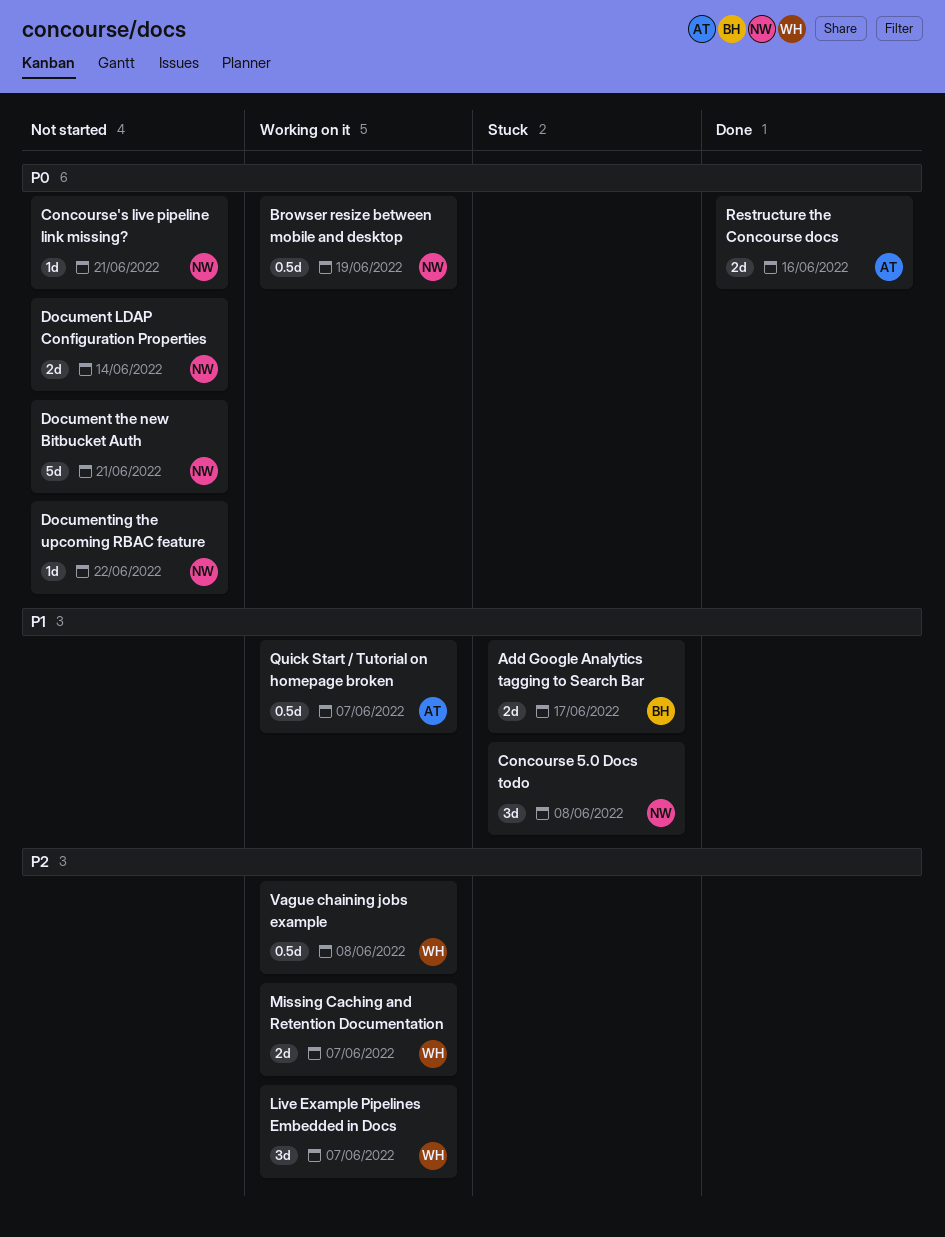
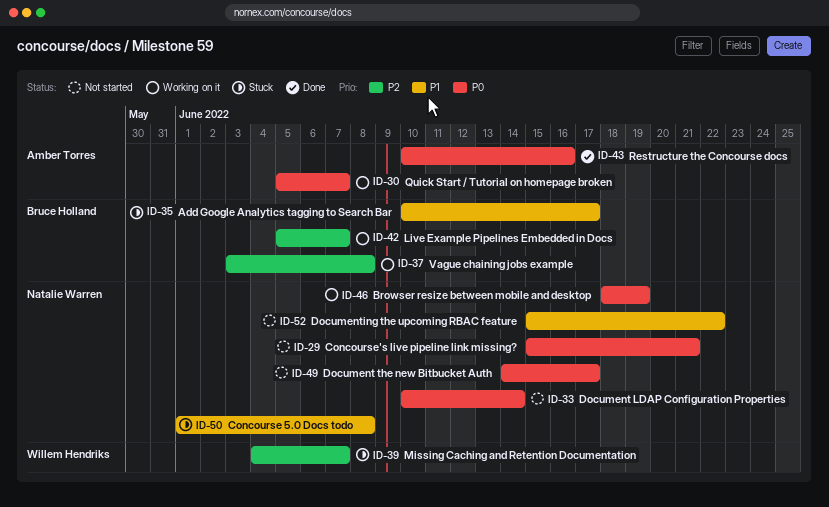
Document the new Bitbucket Auth, due: Jun 21 -> Jun 17
Documenting the upcoming RBAC feature, priority: P0 -> P1
Live Example Pipelines Embedded in Docs, owner: Willem Hendriks -> Bruce Holland
Missing Caching and Retention Documentation, status: Working on it -> Stuck
Quick Start / Tutorial on homepage broken, priority: P1 -> P0
Vague chaining jobs example, owner: Willem Hendriks -> Bruce Holland

